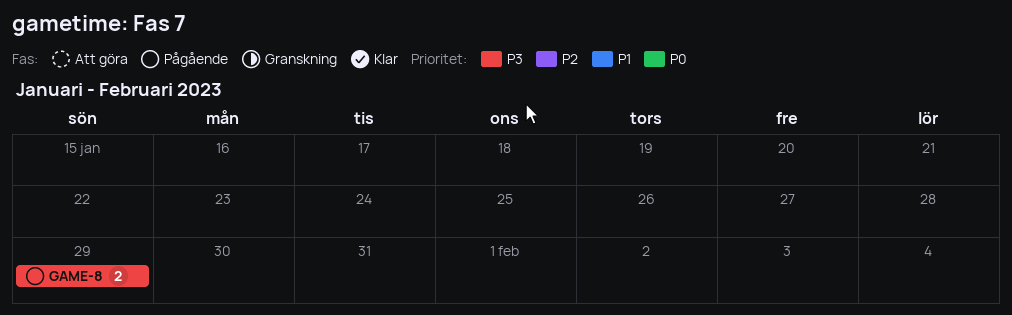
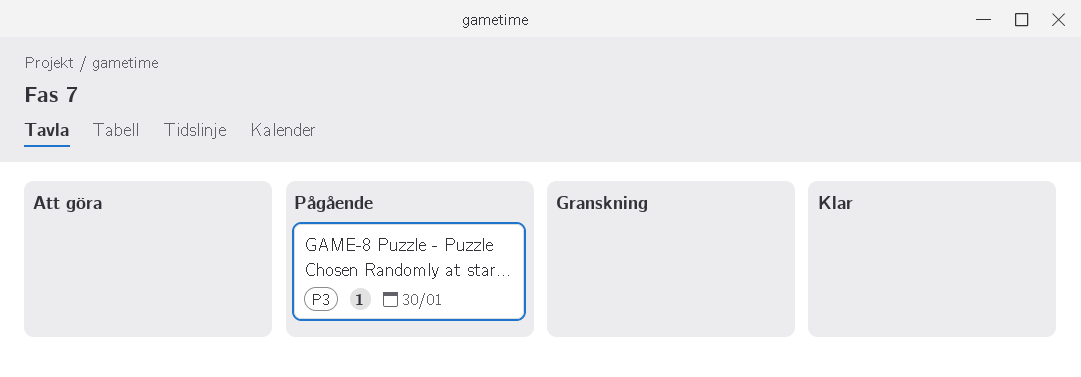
GAME-8, estimate: 2 -> 1
GAME-8, due: Jan 29 -> Jan 30

